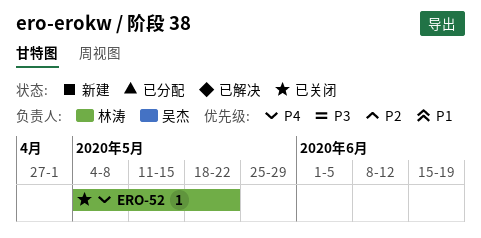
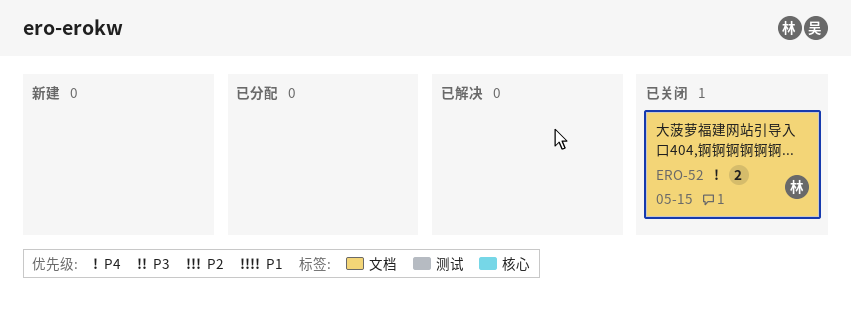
ERO-52, estimate: 1 -> 2
ERO-52, due: May 22 -> May 15

